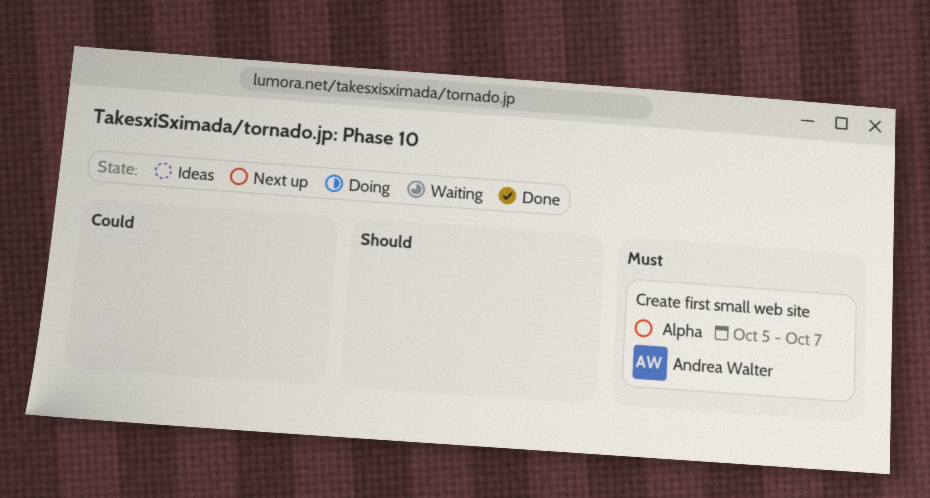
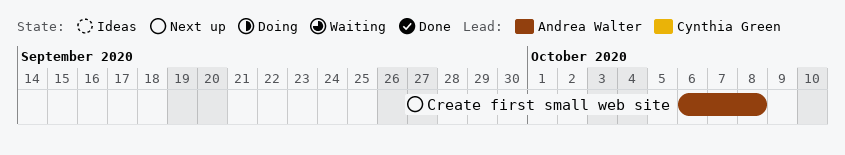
Create first small web site, start: Oct 5 -> Oct 6
Create first small web site, due: Oct 7 -> Oct 8

